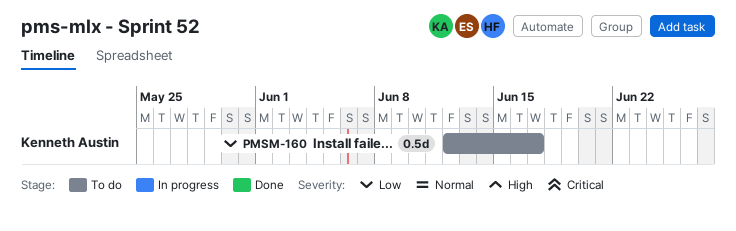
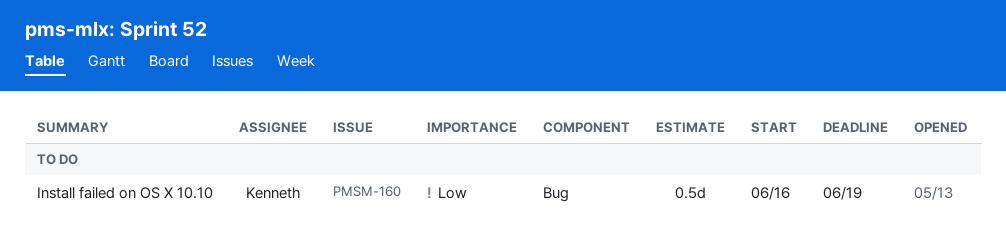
PMSM-160, start: Jun 12 -> Jun 16
PMSM-160, due: Jun 17 -> Jun 19

